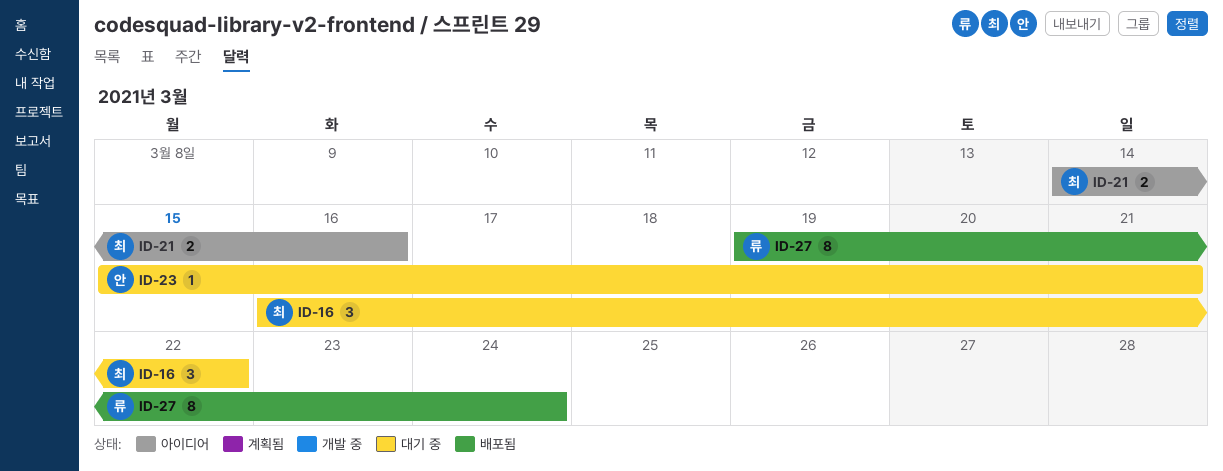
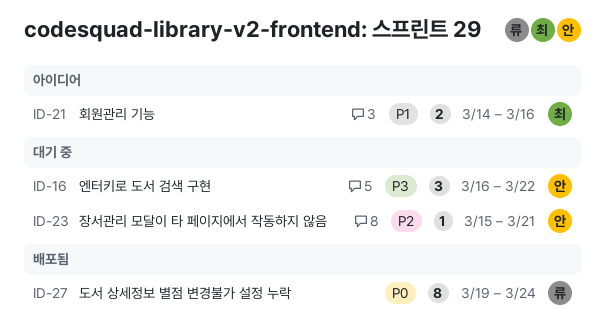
ID-16, owner: 최 -> 안

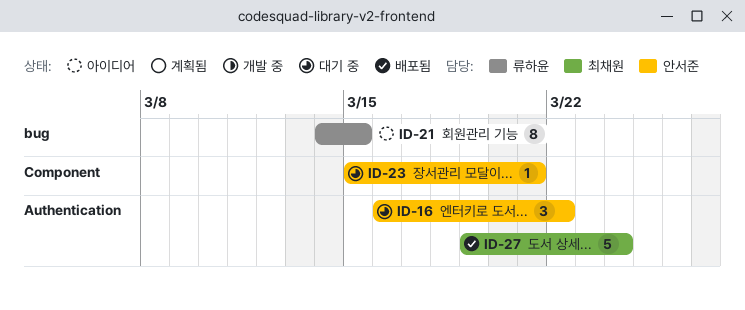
ID-21, owner: 최채원 -> 류하윤
ID-21, estimate: 2 -> 8
ID-21, due: Mar 16 -> Mar 15
ID-27, owner: 류하윤 -> 최채원
ID-27, estimate: 8 -> 5

